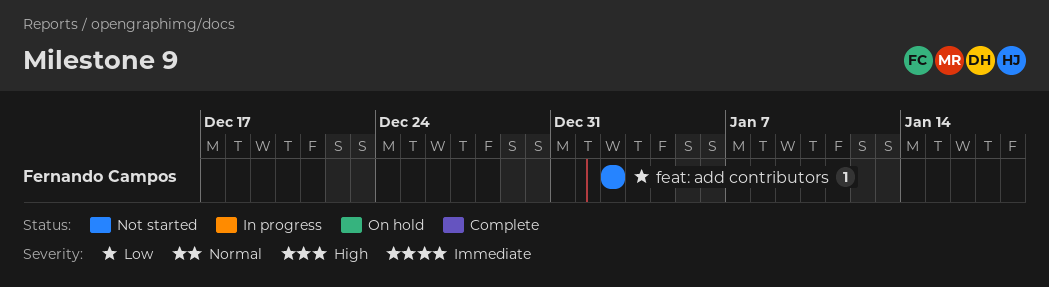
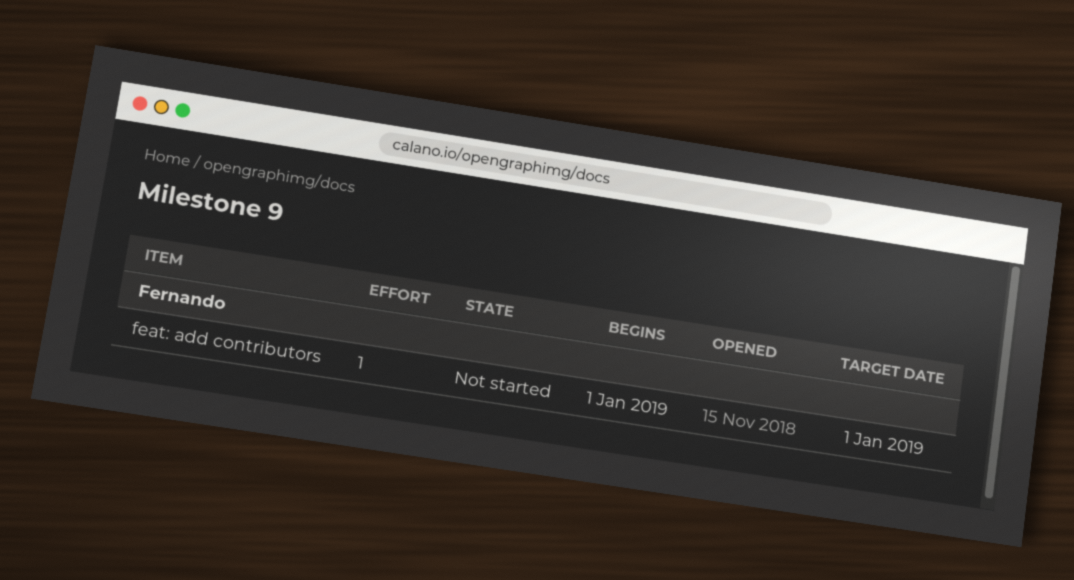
feat: add contributors, start: Jan 2 -> Jan 1
feat: add contributors, due: Jan 2 -> Jan 1

